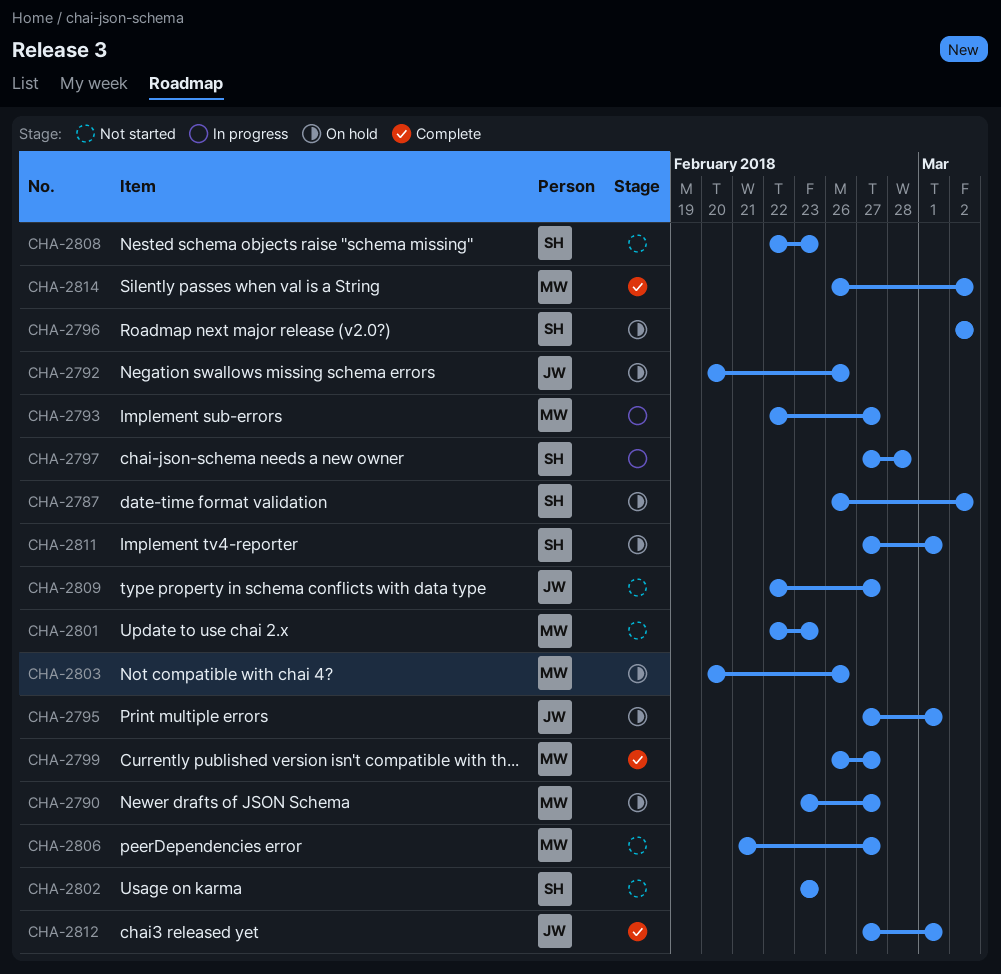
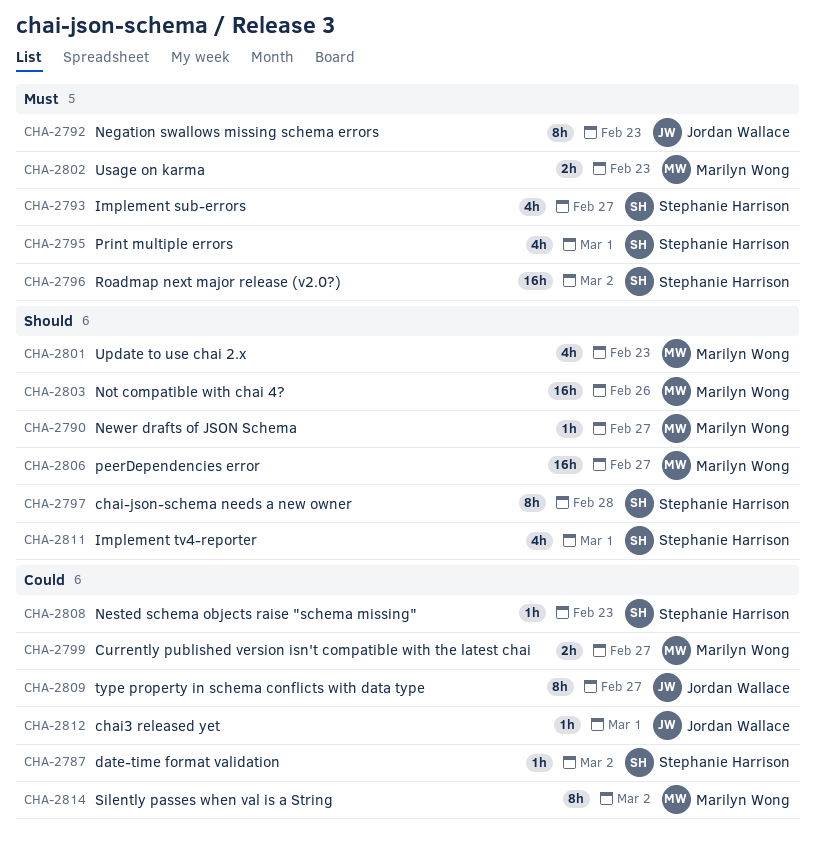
CHA-2792, due: Feb 26 -> Feb 23
CHA-2793, owner: Marilyn Wong -> Stephanie Harrison
CHA-2795, owner: Jordan Wallace -> Stephanie Harrison
CHA-2802, owner: Stephanie Harrison -> Marilyn Wong

